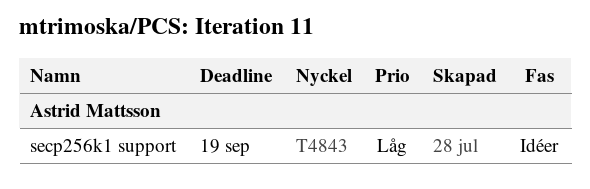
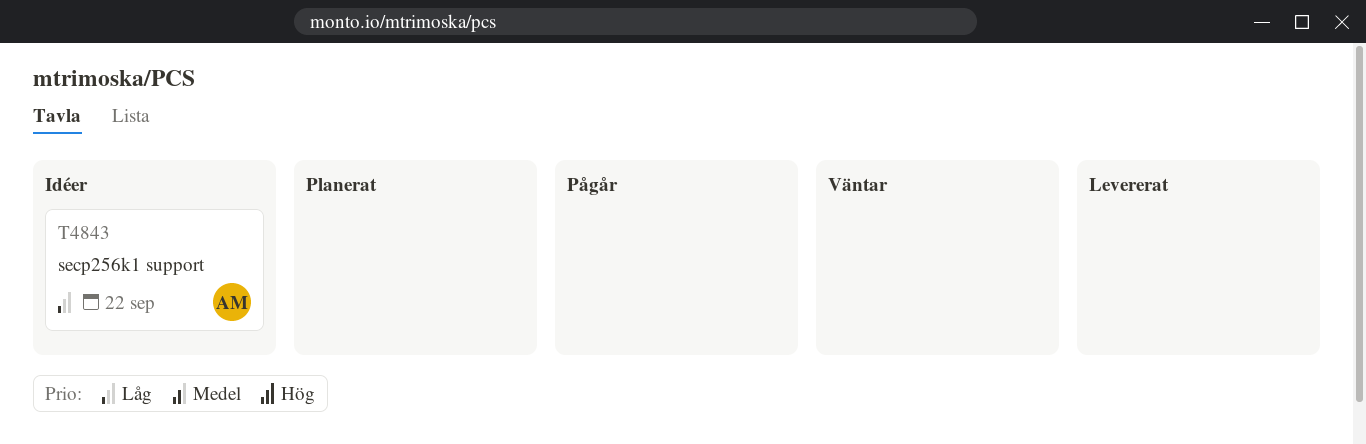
T4843, due: Sep 19 -> Sep 22

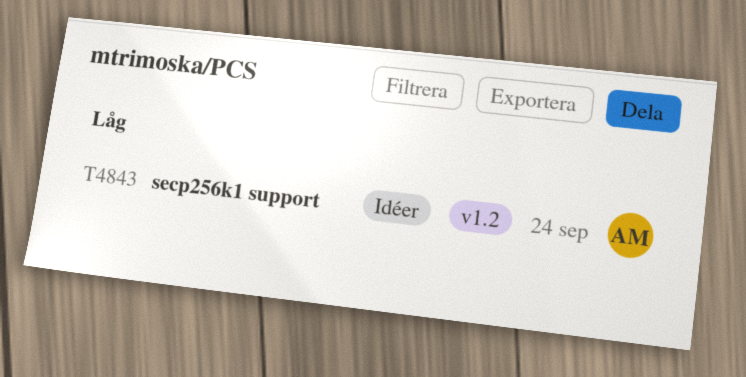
T4843, due: Sep 22 -> Sep 24

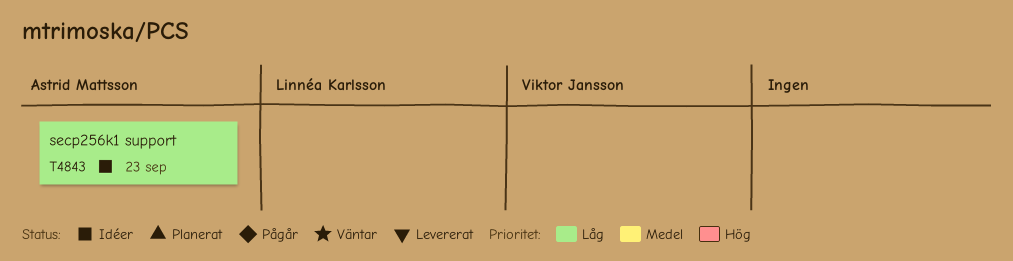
T4843, due: Sep 24 -> Sep 23

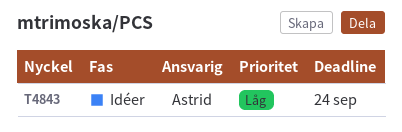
T4843, due: Sep 23 -> Sep 24

